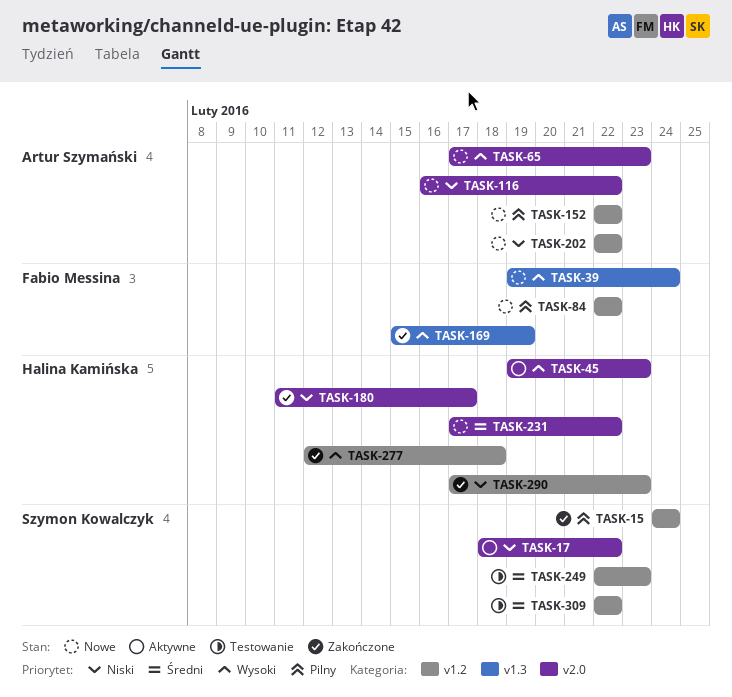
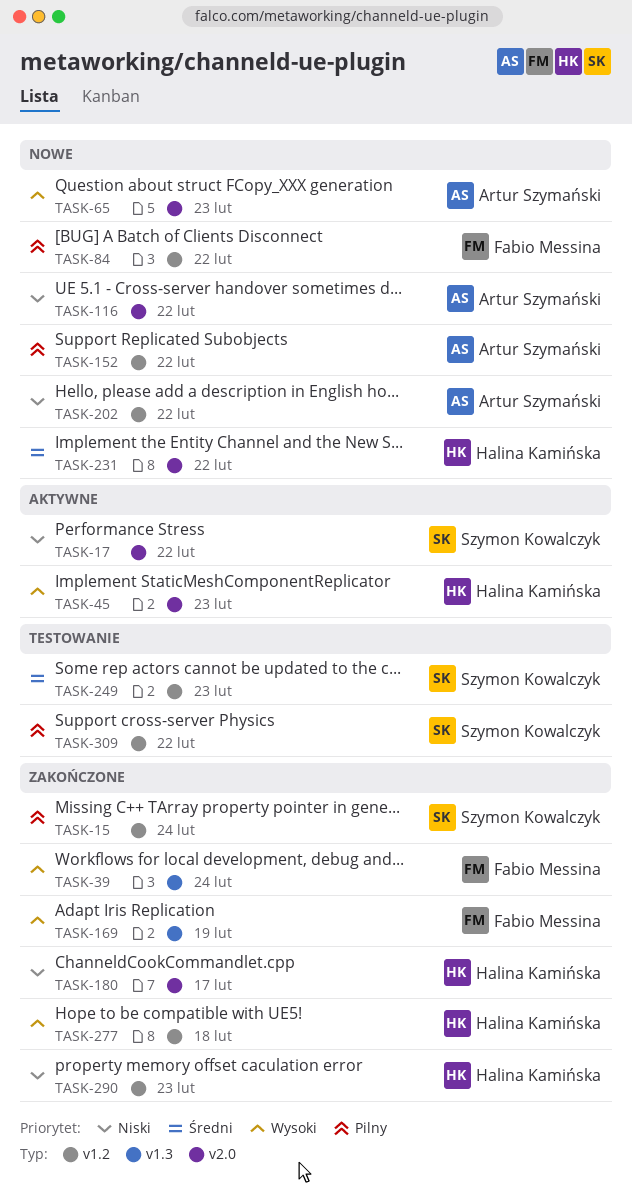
TASK-39, status: Nowe -> Zakończone
TASK-309, priority: Średni -> Pilny

